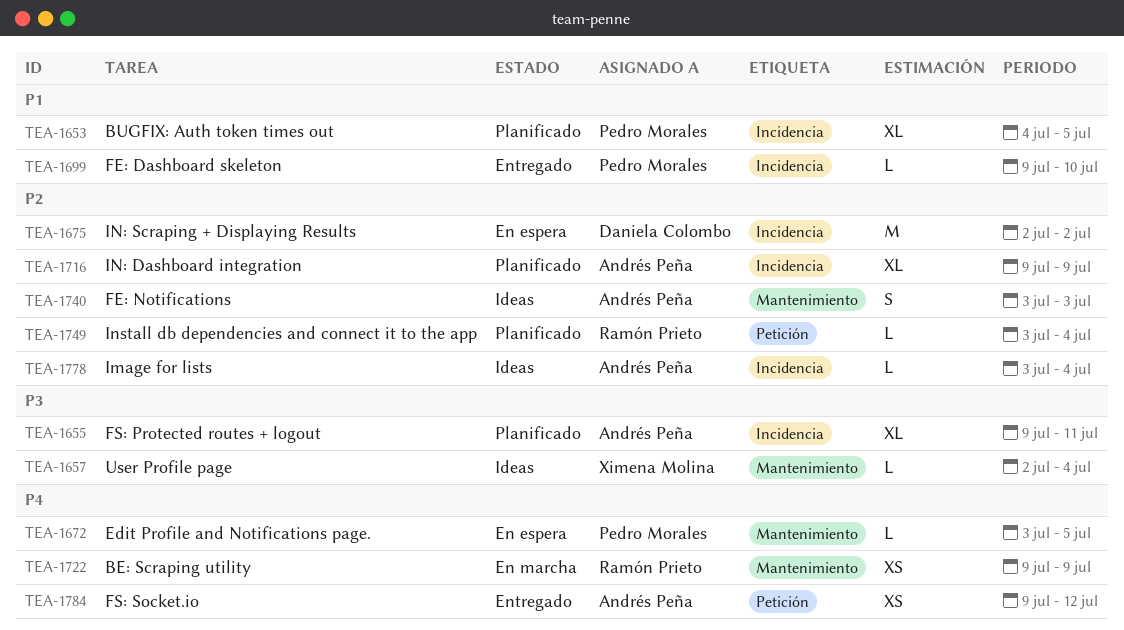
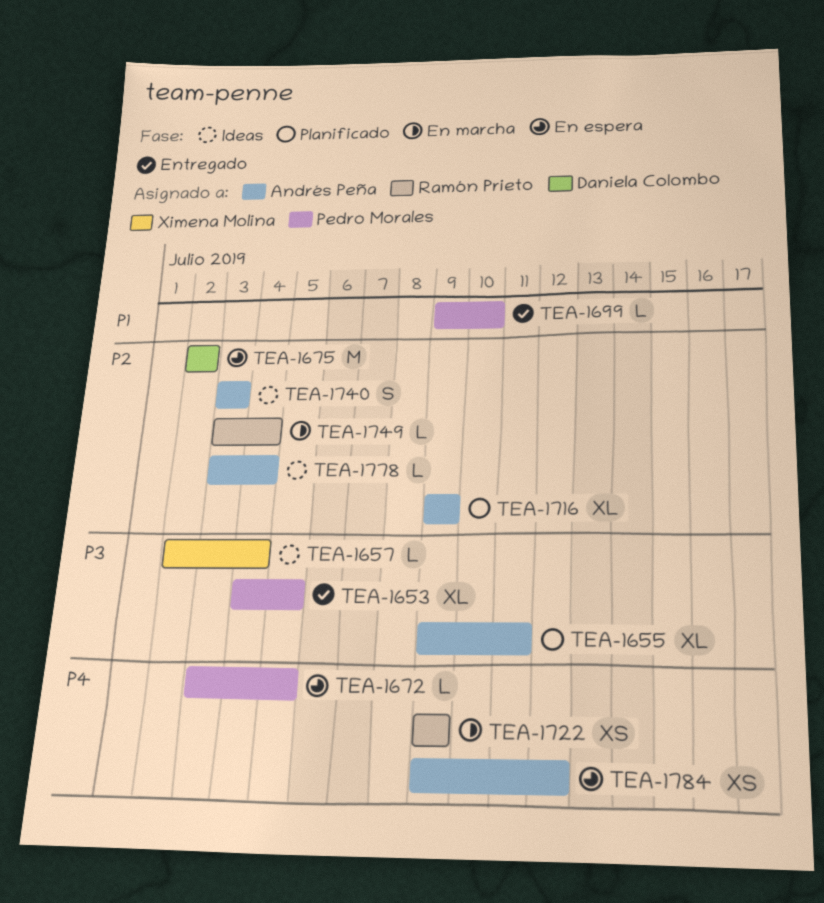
TEA-1653, status: Planificado -> Entregado
TEA-1653, priority: P1 -> P3
TEA-1749, status: Planificado -> En marcha
TEA-1784, status: Entregado -> En espera

